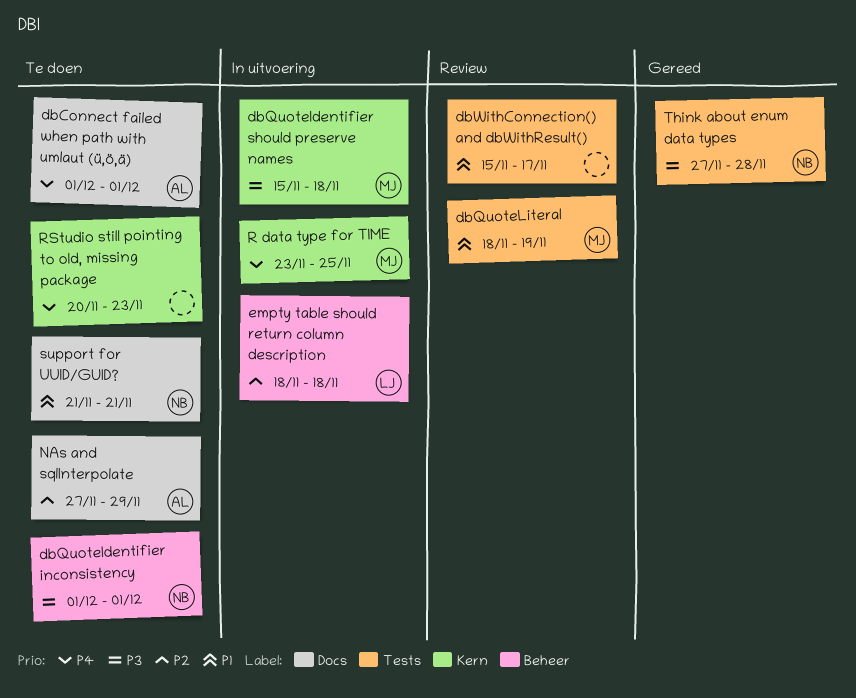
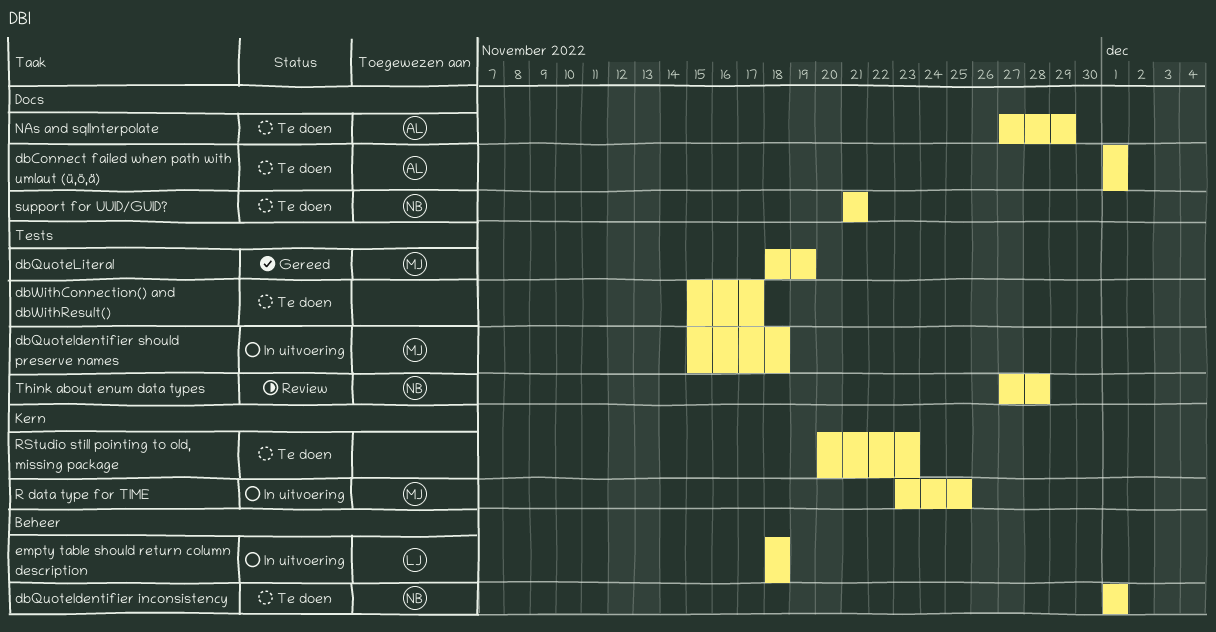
dbQuoteIdentifier should preserve names, label: Kern -> Tests
dbQuoteLiteral, status: Review -> Gereed
dbWithConnection() and dbWithResult(), status: Review -> Te doen
Think about enum data types, status: Gereed -> Review

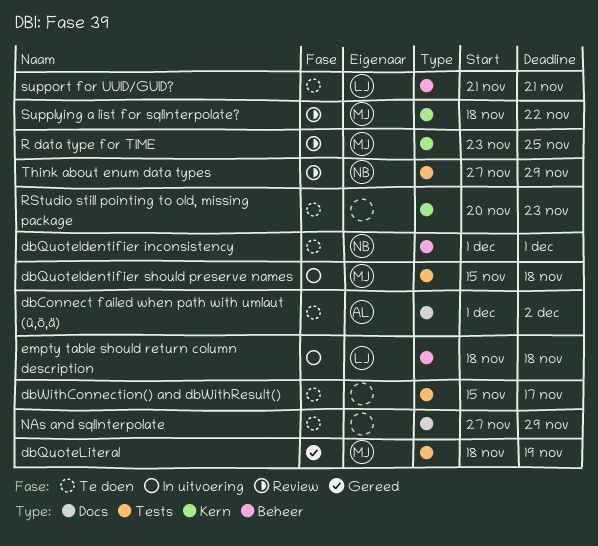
dbConnect failed when path with umlaut (ü,ö,ä), due: Dec 1 -> Dec 2
NAs and sqlInterpolate, owner: AL -> none
R data type for TIME, status: In uitvoering -> Review
Supplying a list for sqlInterpolate?: none -> present
support for UUID/GUID?, owner: NB -> LJ
support for UUID/GUID?, label: Docs -> Beheer
Think about enum data types, due: Nov 28 -> Nov 29

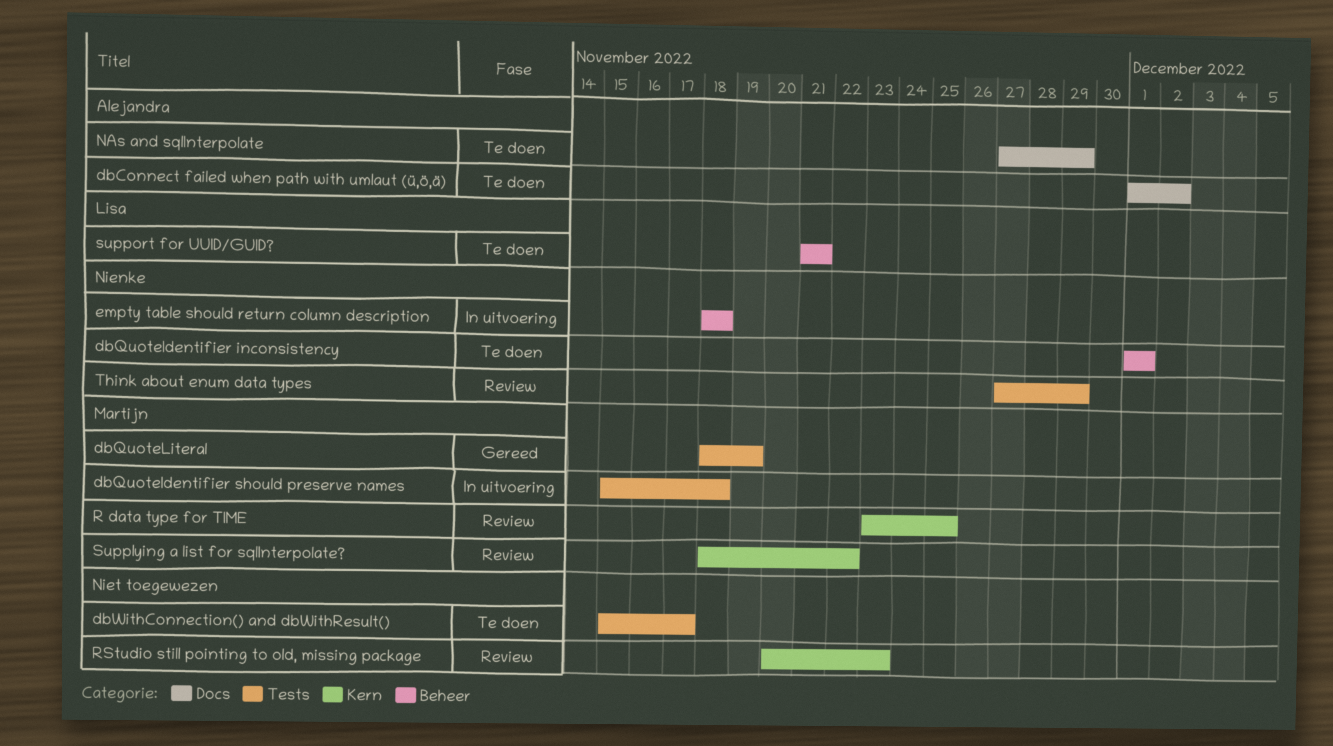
empty table should return column description, owner: Lisa -> Nienke
NAs and sqlInterpolate, owner: none -> Alejandra
RStudio still pointing to old, missing package, status: Te doen -> Review

